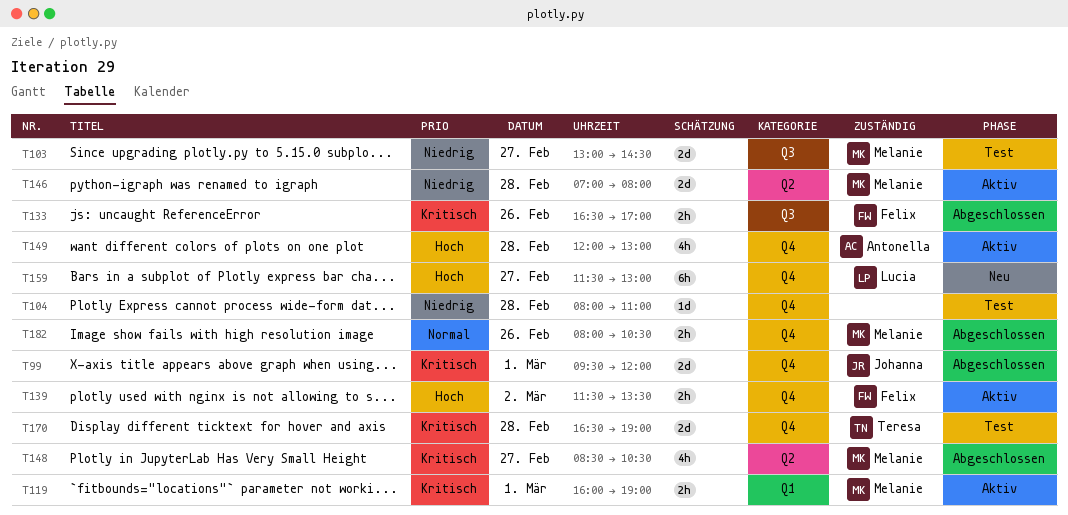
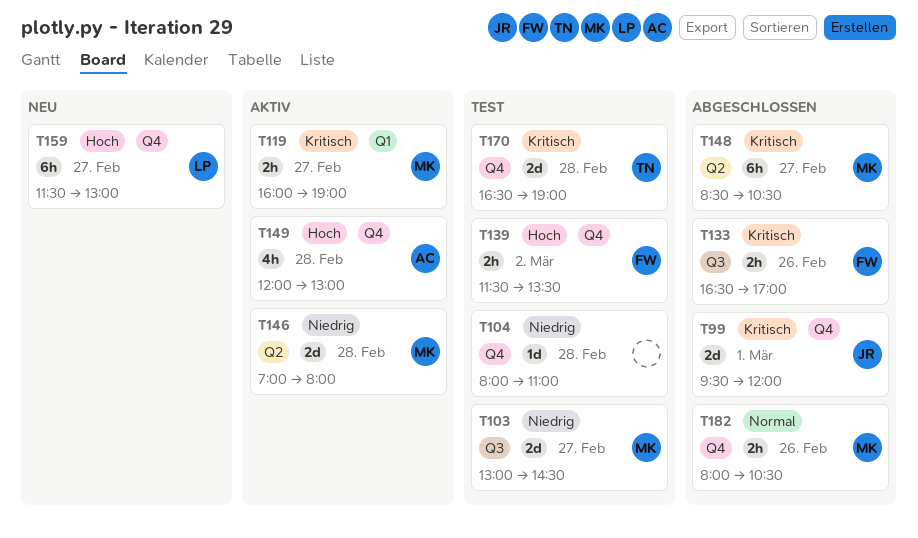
T119, day: Mar 1 -> Feb 27
T139, status: Aktiv -> Test
T148, estimate: 4h -> 6h

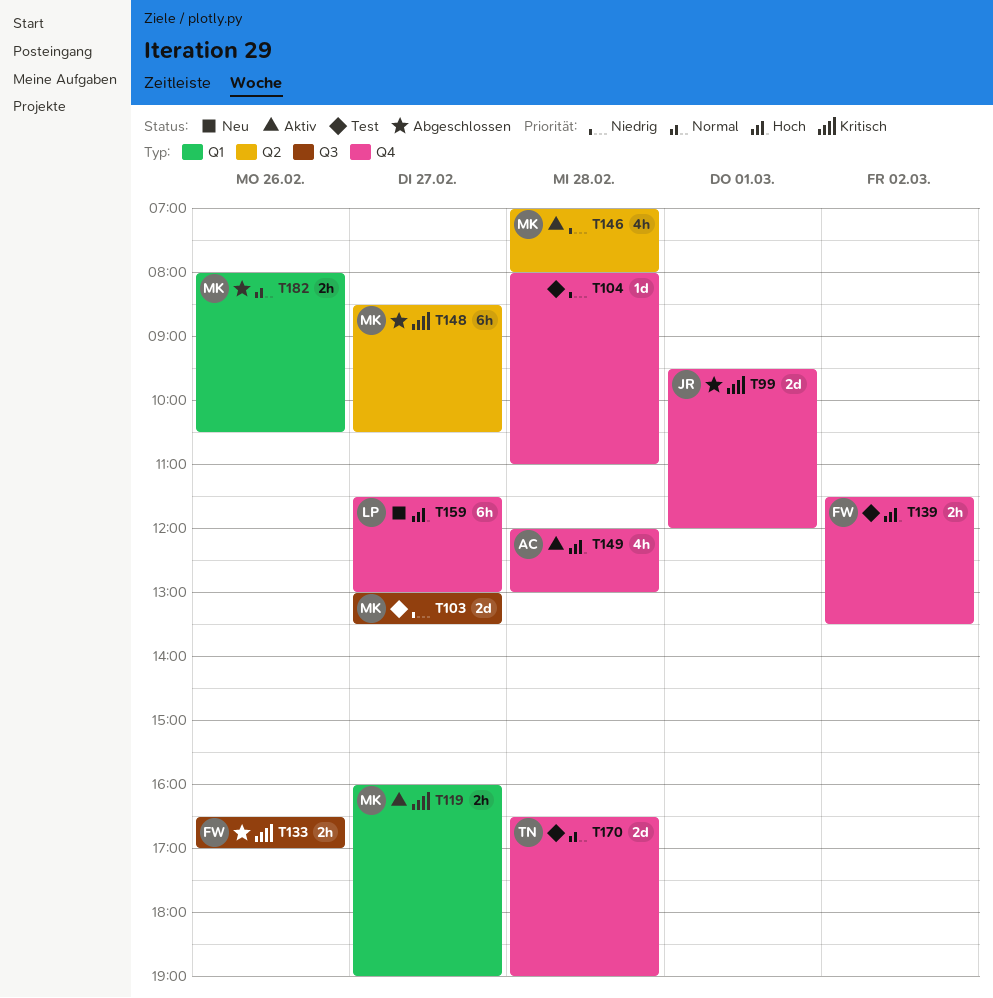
T103, ends: 14:30 -> 13:30
T146, estimate: 2d -> 4h
T170, priority: Kritisch -> Normal
T182, label: Q4 -> Q1

